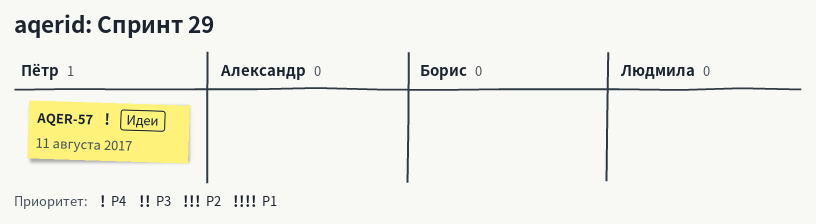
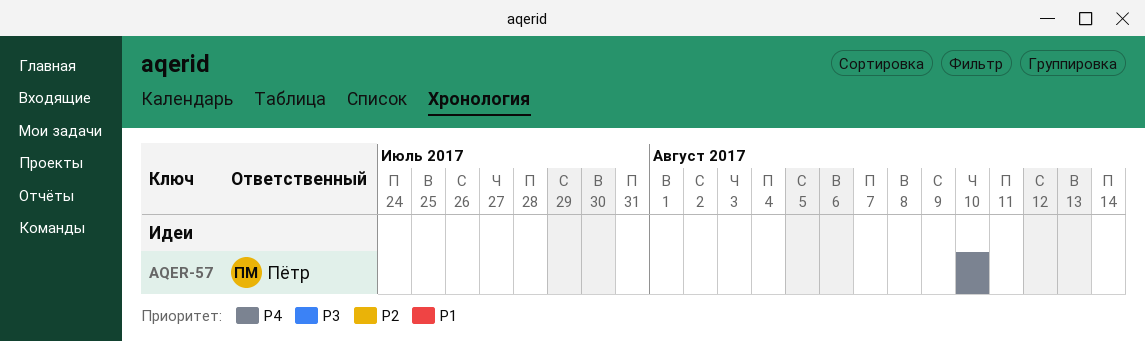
AQER-57, due: Aug 11 -> Aug 10

